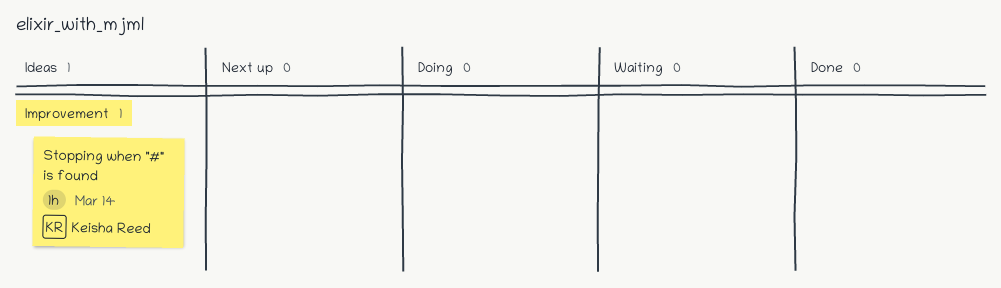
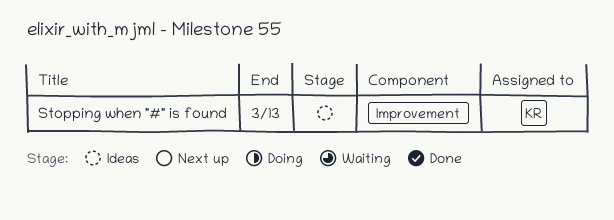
Stopping when "#" is found, due: Mar 14 -> Mar 13

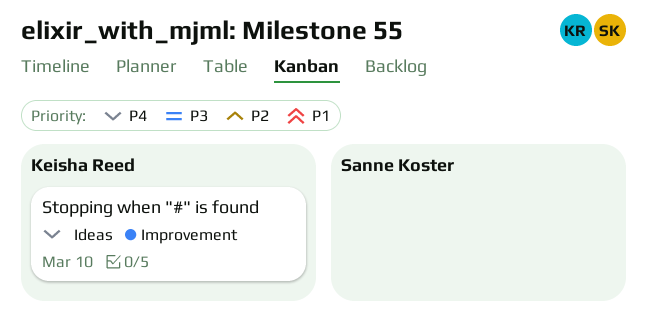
Stopping when "#" is found, due: Mar 13 -> Mar 10

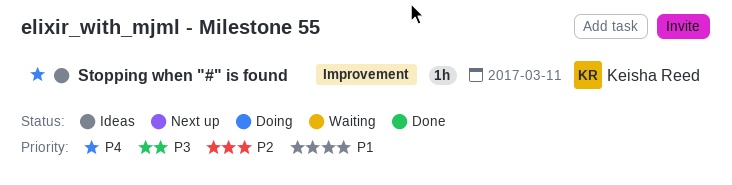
Stopping when "#" is found, due: Mar 10 -> Mar 11

